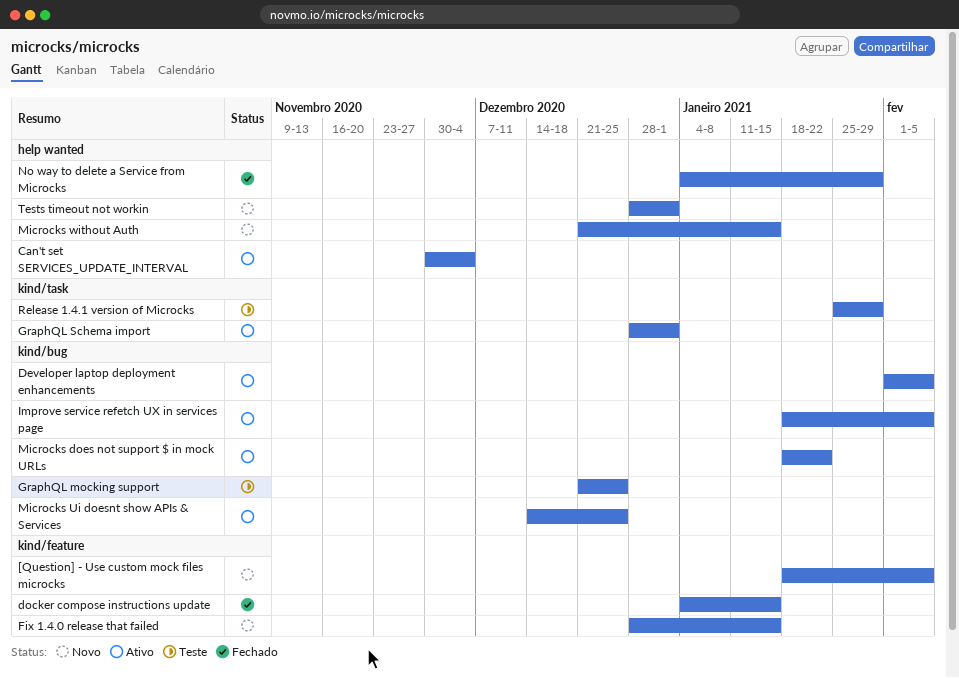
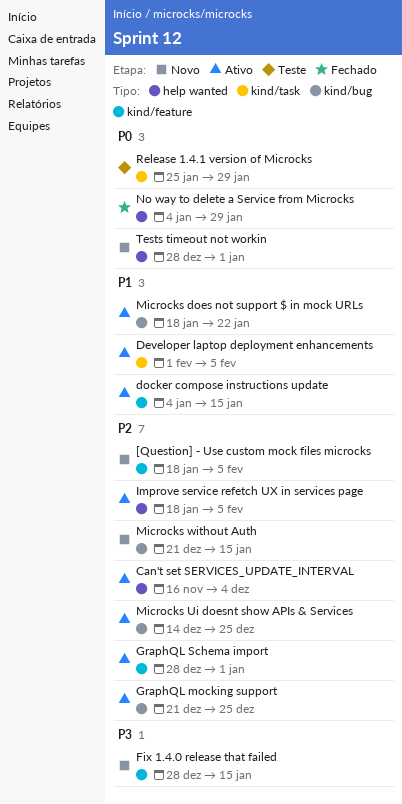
Can't set SERVICES_UPDATE_INTERVAL, start: Nov 30 -> Nov 16
Developer laptop deployment enhancements, label: kind/bug -> kind/task
docker compose instructions update, status: Fechado -> Ativo
GraphQL mocking support, status: Teste -> Ativo
GraphQL Schema import, label: kind/task -> kind/feature
Improve service refetch UX in services page, label: kind/bug -> help wanted
Microcks without Auth, label: help wanted -> kind/bug

